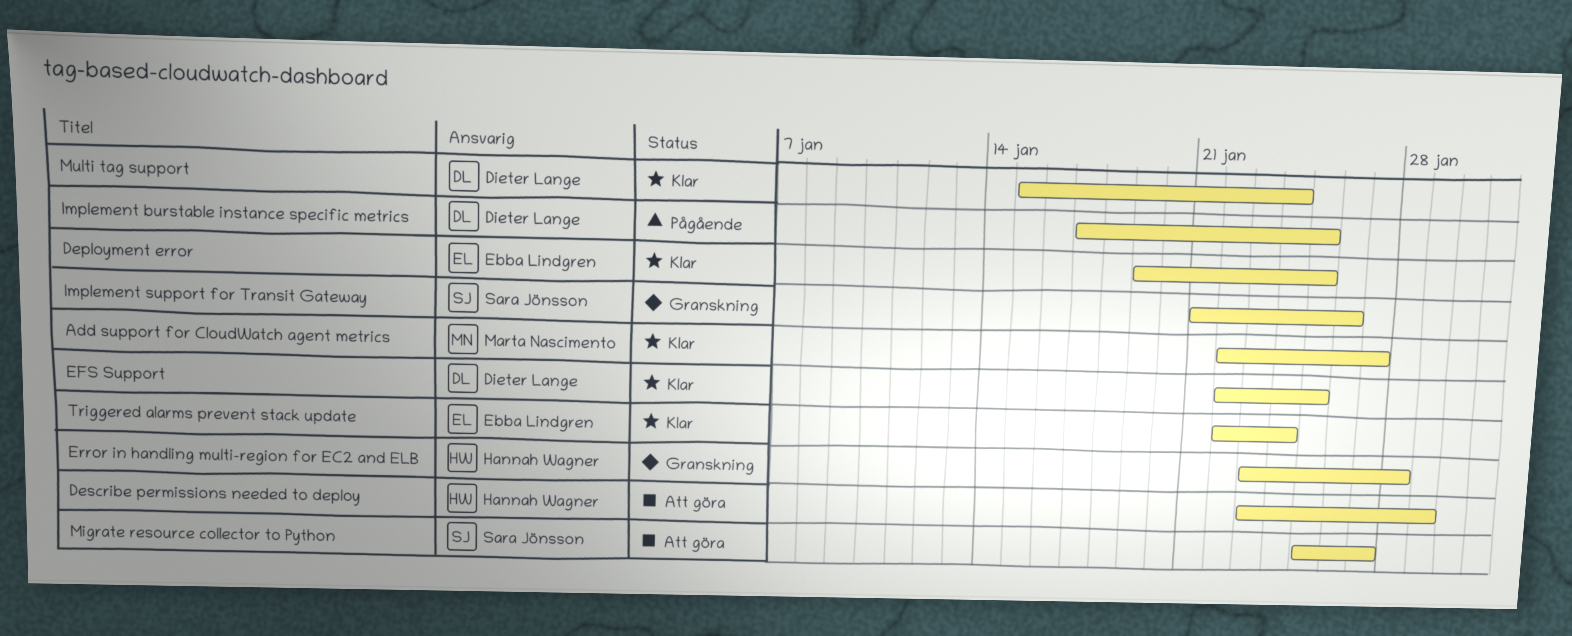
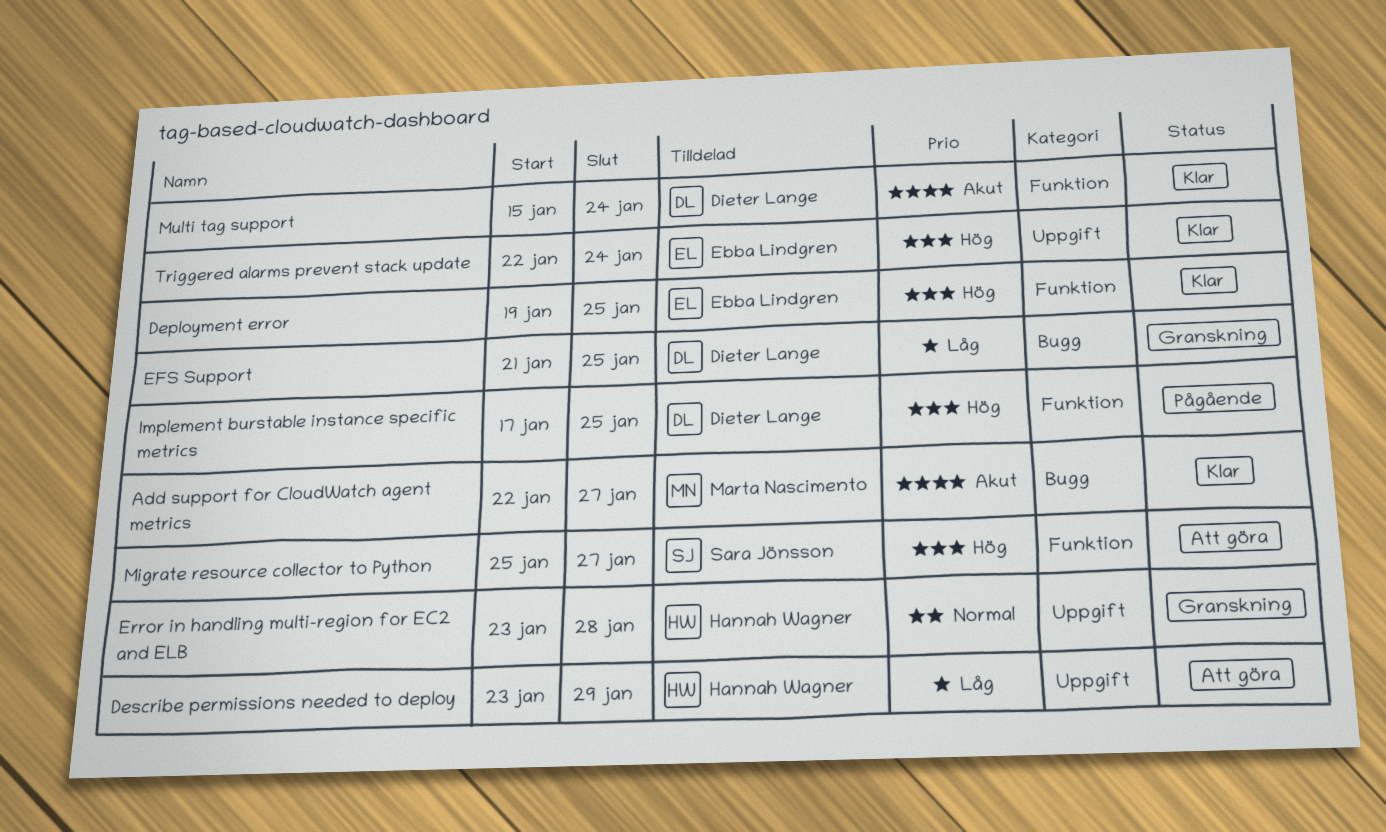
EFS Support, status: Klar -> Granskning
EFS Support, start: Jan 22 -> Jan 21
Implement support for Transit Gateway: present -> none

